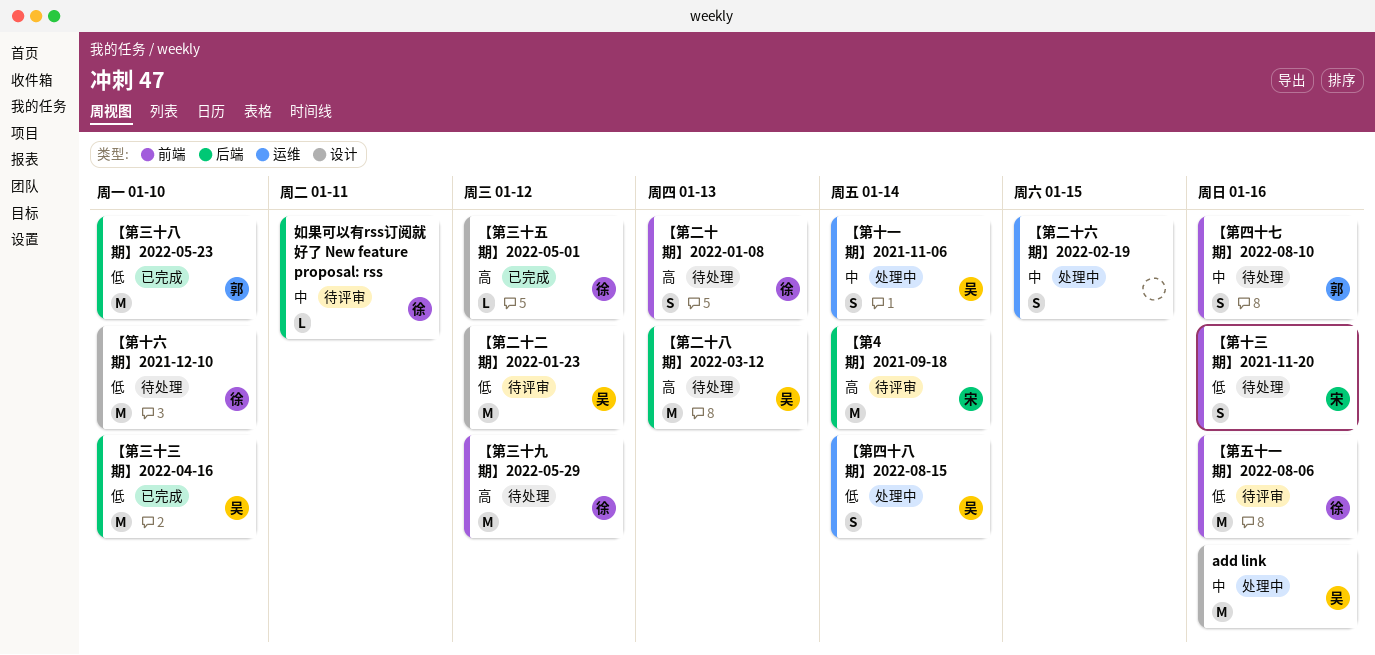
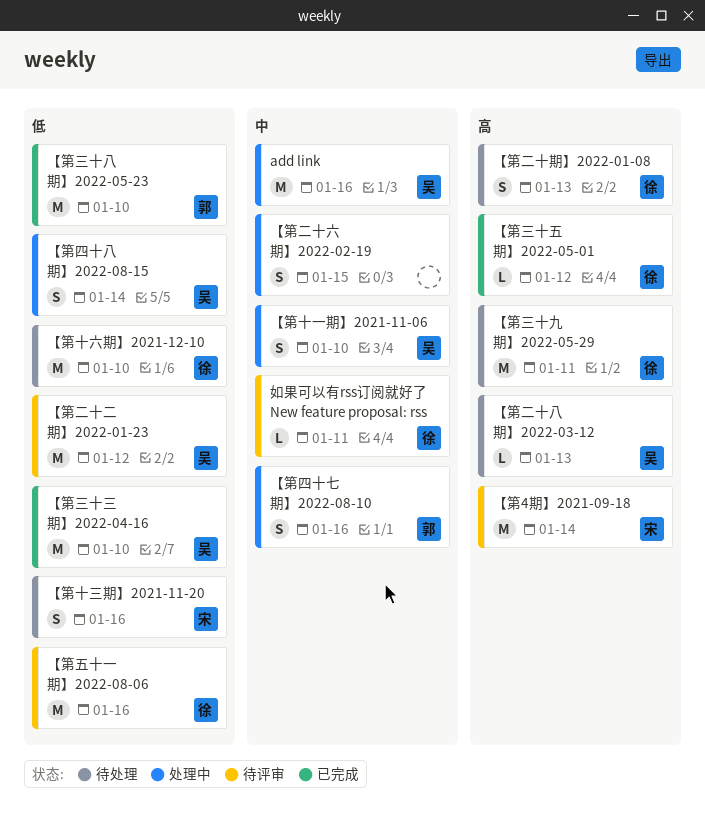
【第三十九期】2022-05-29, due: Jan 12 -> Jan 11
【第二十八期】2022-03-12, estimate: M -> L
【第十一期】2021-11-06, due: Jan 14 -> Jan 10
【第四十七期】2022-08-10, status: 待处理 -> 处理中

